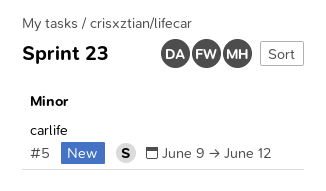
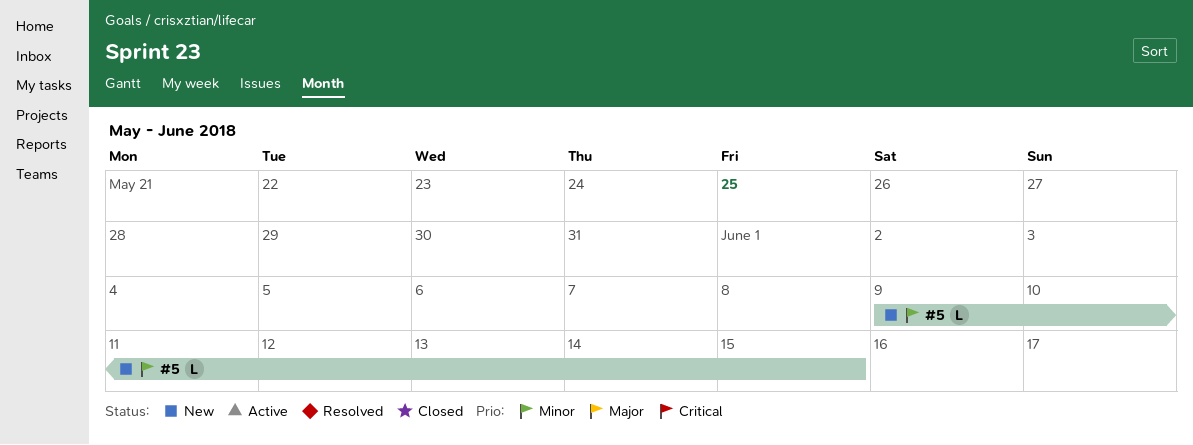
#5, estimate: S -> L
#5, due: Jun 12 -> Jun 15

